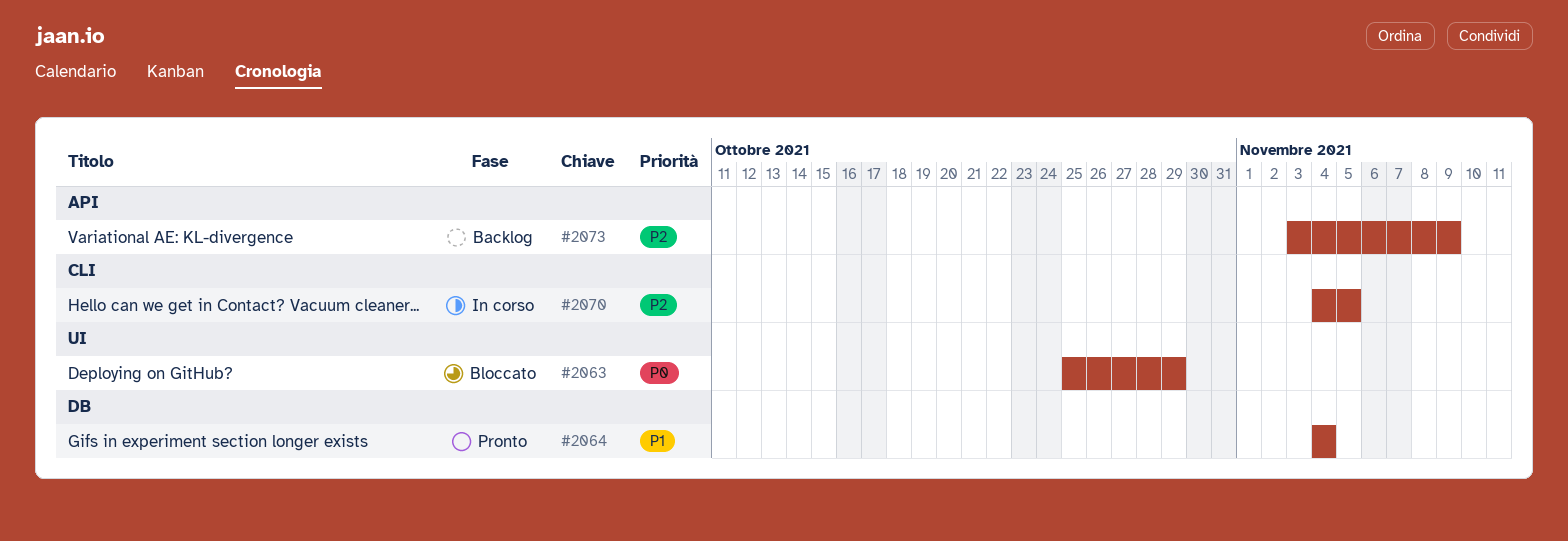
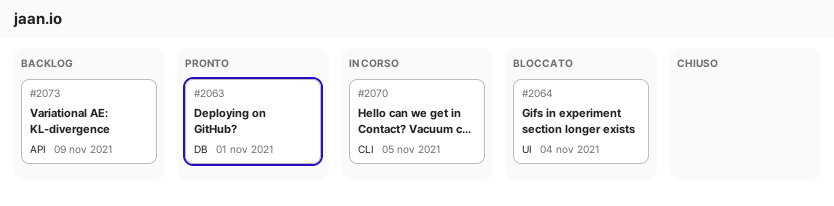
#2063, status: Bloccato -> Pronto
#2063, label: UI -> DB
#2063, due: Oct 29 -> Nov 1
#2064, status: Pronto -> Bloccato
#2064, label: DB -> UI

